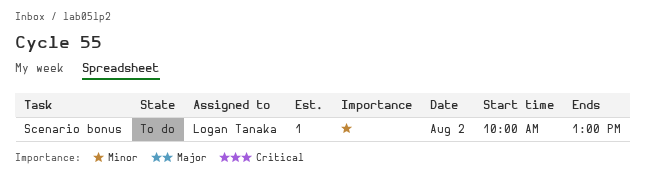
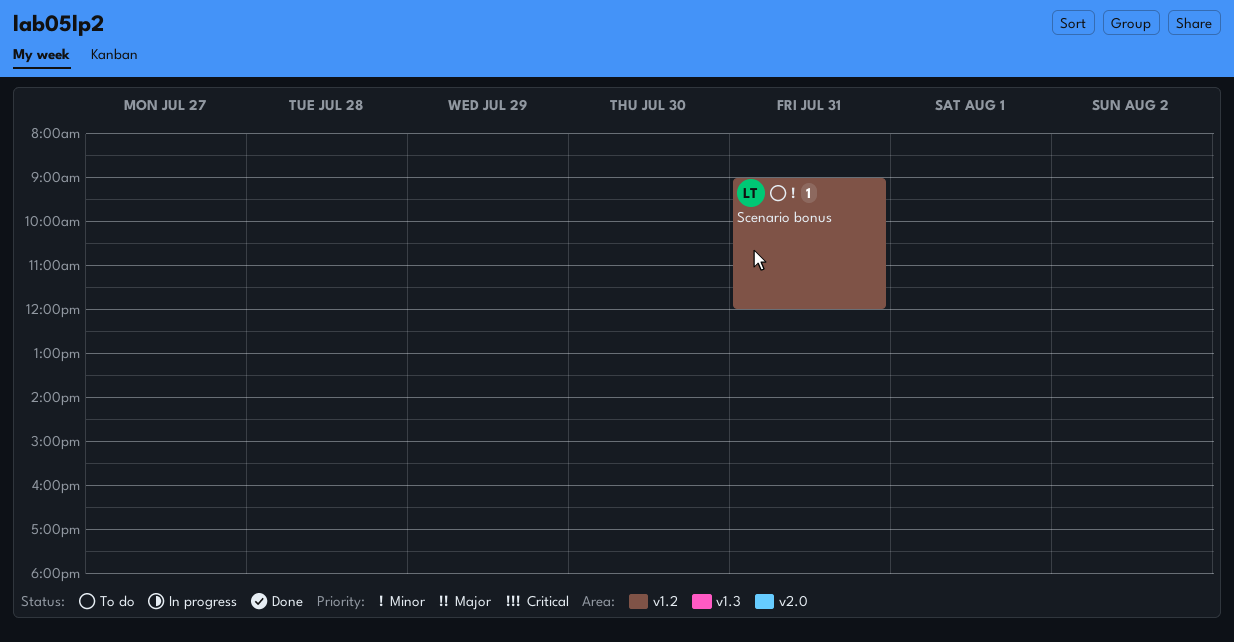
Scenario bonus, day: Aug 2 -> Jul 31
Scenario bonus, begins: 10:00 -> 09:00
Scenario bonus, ends: 13:00 -> 12:00

